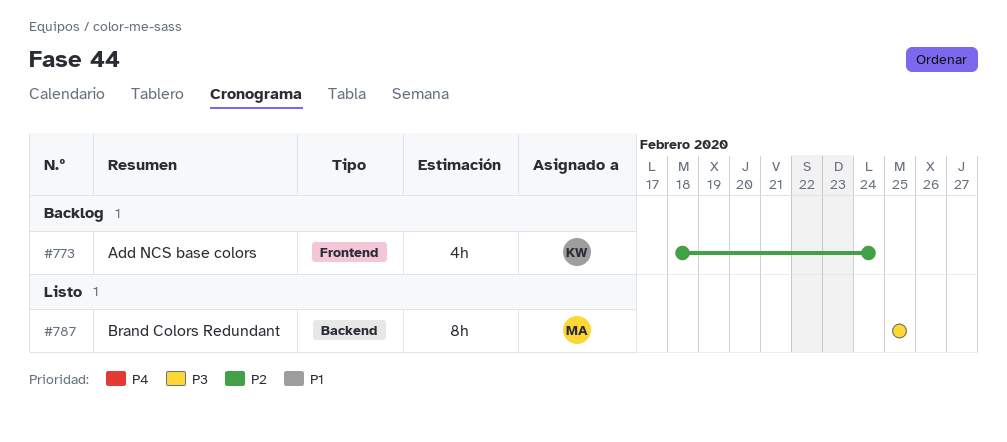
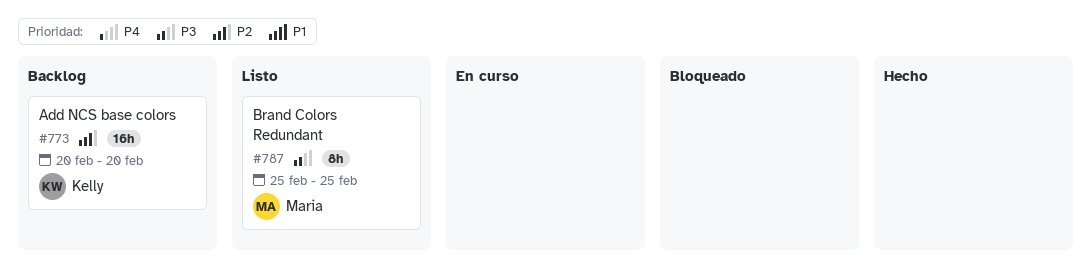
#773, estimate: 4h -> 16h
#773, start: Feb 18 -> Feb 20
#773, due: Feb 24 -> Feb 20

